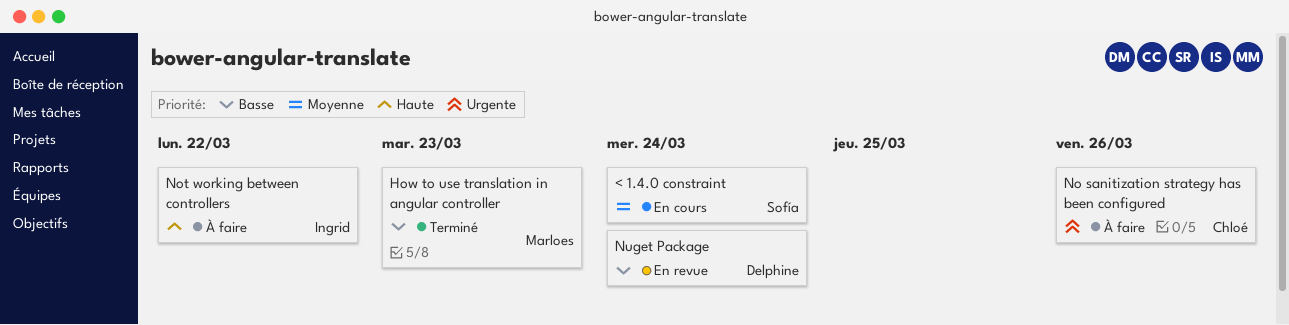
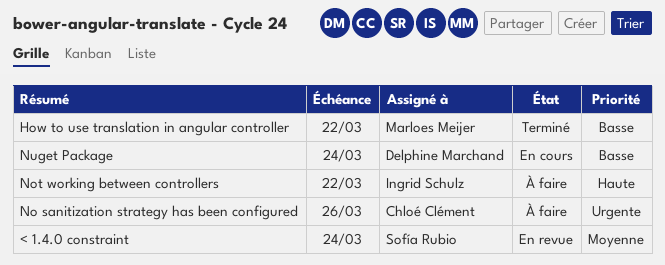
< 1.4.0 constraint, status: En cours -> En revue
How to use translation in angular controller, due: Mar 23 -> Mar 22
Nuget Package, status: En revue -> En cours

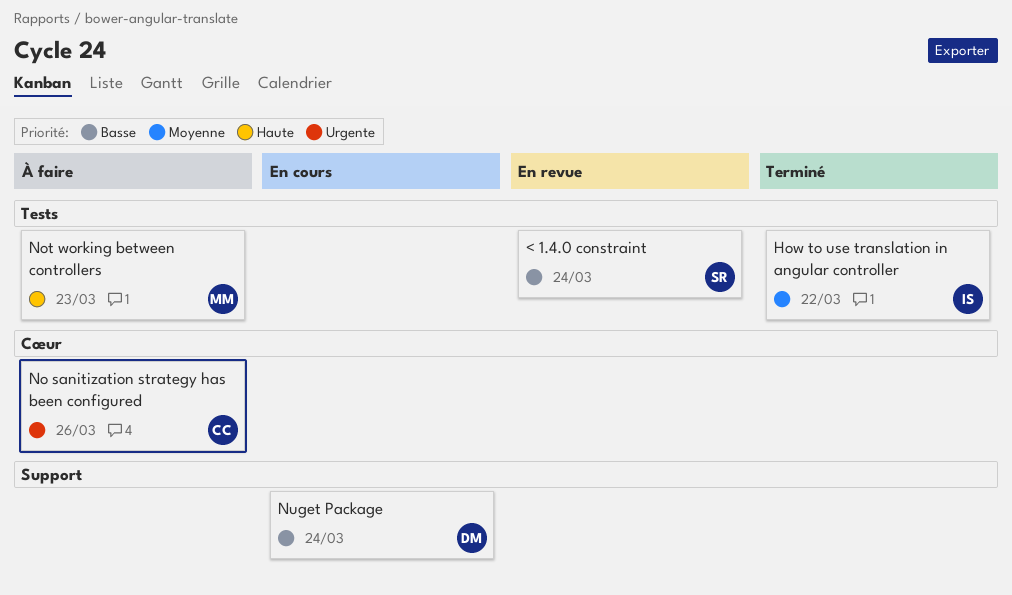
< 1.4.0 constraint, priority: Moyenne -> Basse
How to use translation in angular controller, owner: Marloes Meijer -> Ingrid Schulz
How to use translation in angular controller, priority: Basse -> Moyenne
Not working between controllers, owner: Ingrid Schulz -> Marloes Meijer
Not working between controllers, due: Mar 22 -> Mar 23

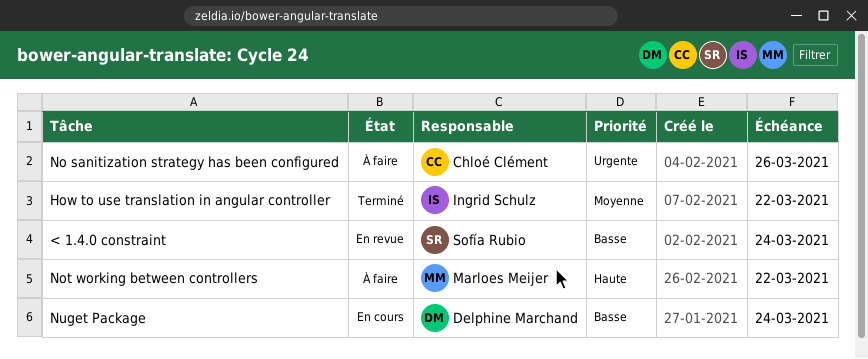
Not working between controllers, due: Mar 23 -> Mar 22

